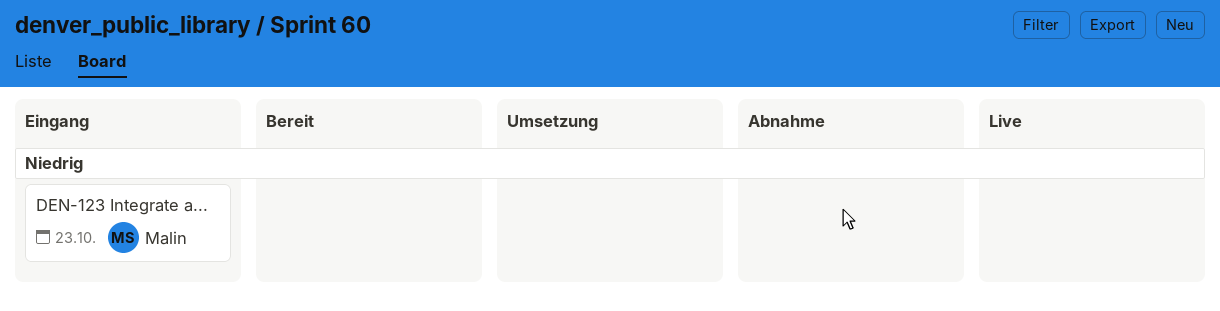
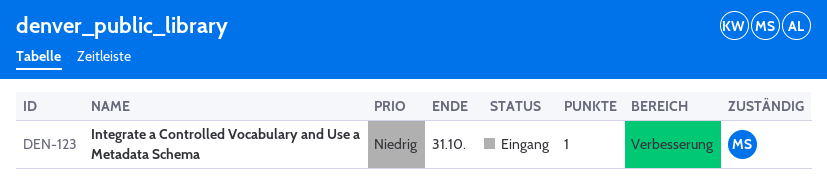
DEN-123, due: Oct 23 -> Oct 31

